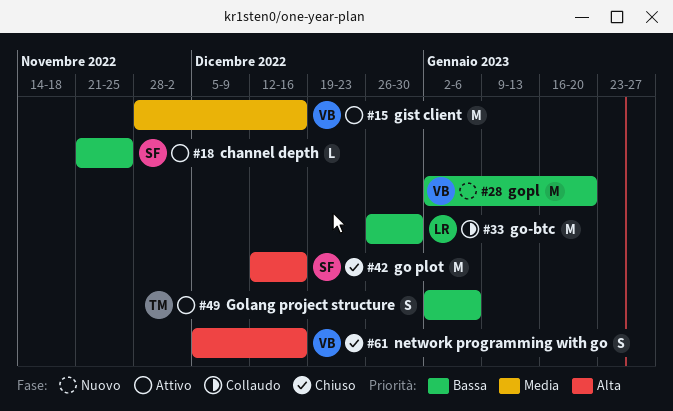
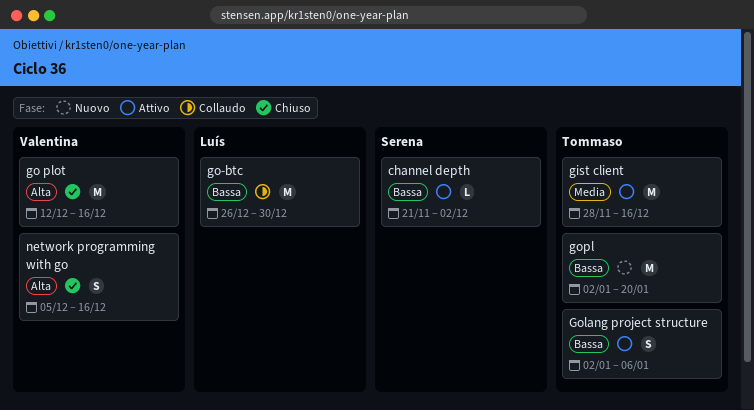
channel depth, due: Nov 25 -> Dec 2
gist client, owner: Valentina -> Tommaso
go plot, owner: Serena -> Valentina
gopl, owner: Valentina -> Tommaso

